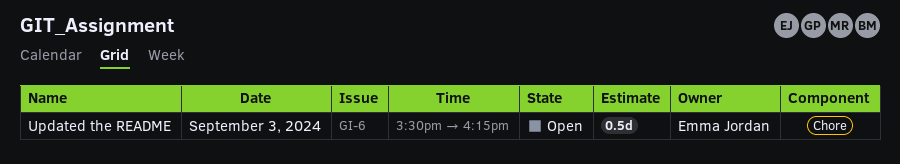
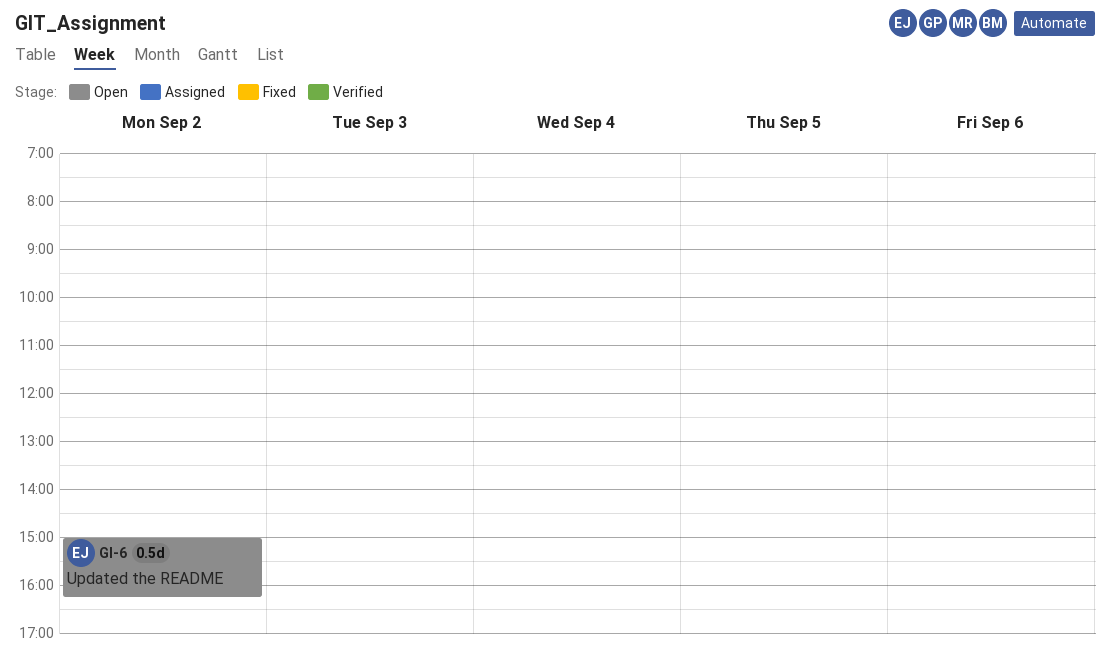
GI-6, day: Sep 3 -> Sep 2
GI-6, begins: 15:30 -> 15:00

